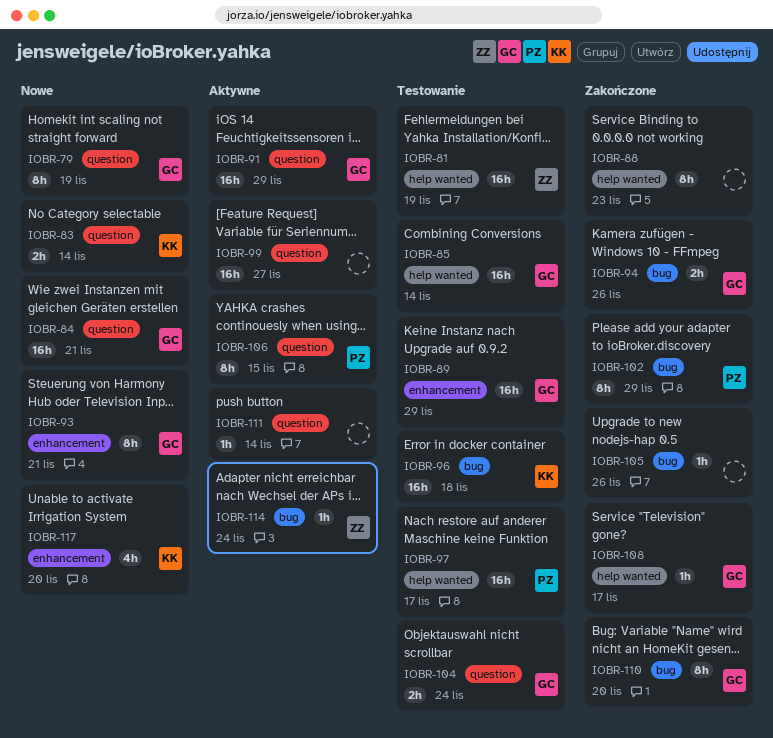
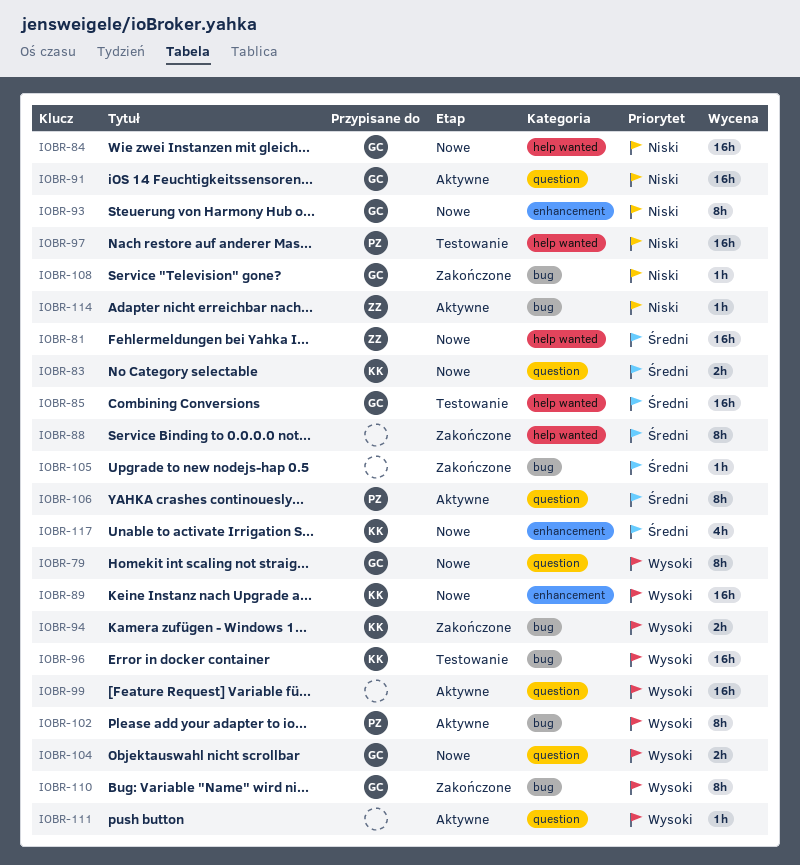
IOBR-81, status: Testowanie -> Nowe
IOBR-84, label: question -> help wanted
IOBR-89, status: Testowanie -> Nowe
IOBR-89, owner: GC -> KK
IOBR-94, owner: GC -> KK
IOBR-102, status: Zakończone -> Aktywne
IOBR-104, status: Testowanie -> Nowe
IOBR-108, label: help wanted -> bug

